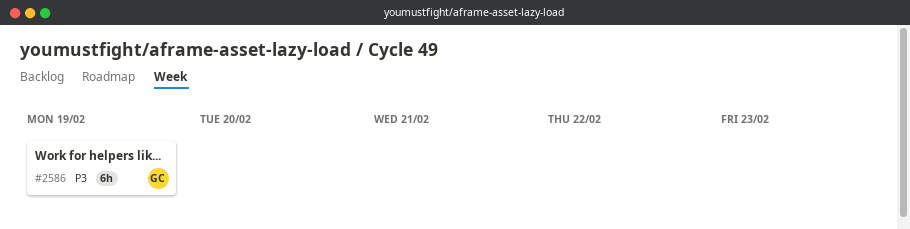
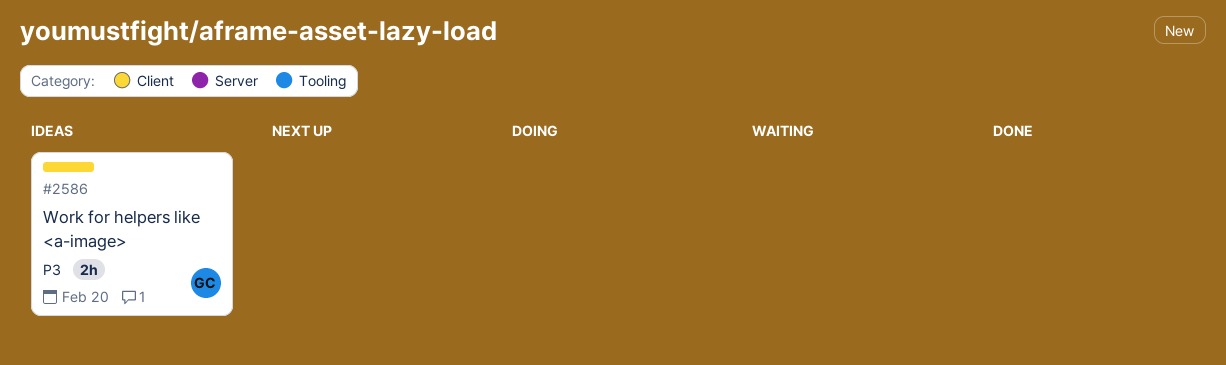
#2586, estimate: 6h -> 2h
#2586, due: Feb 19 -> Feb 20

